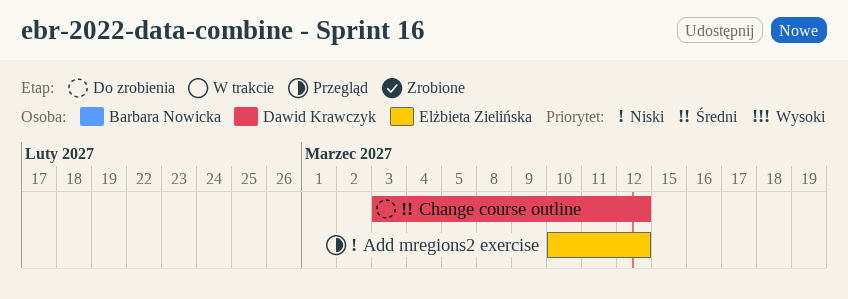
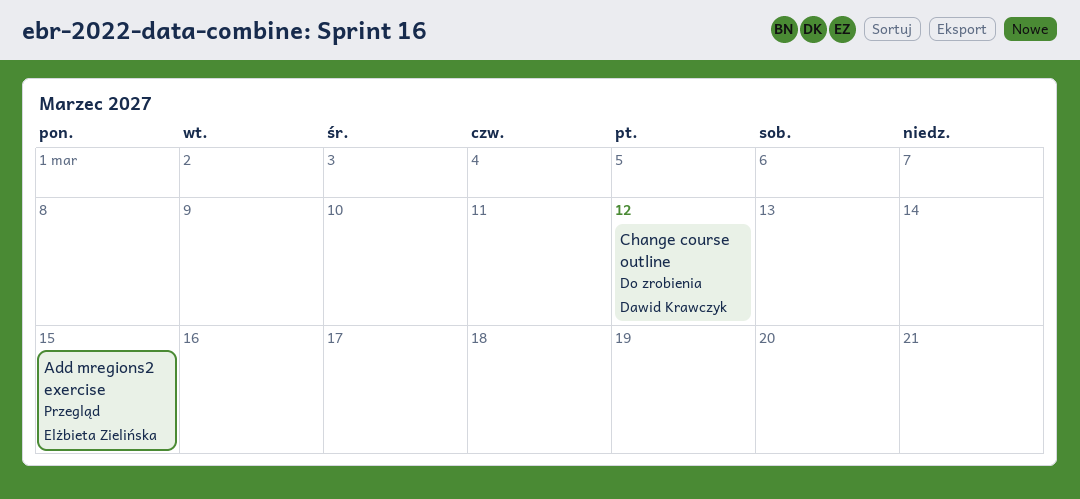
Add mregions2 exercise, due: Mar 12 -> Mar 15

